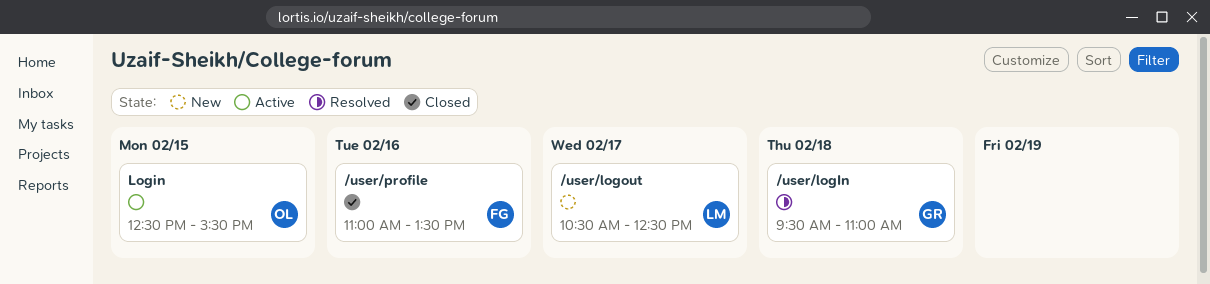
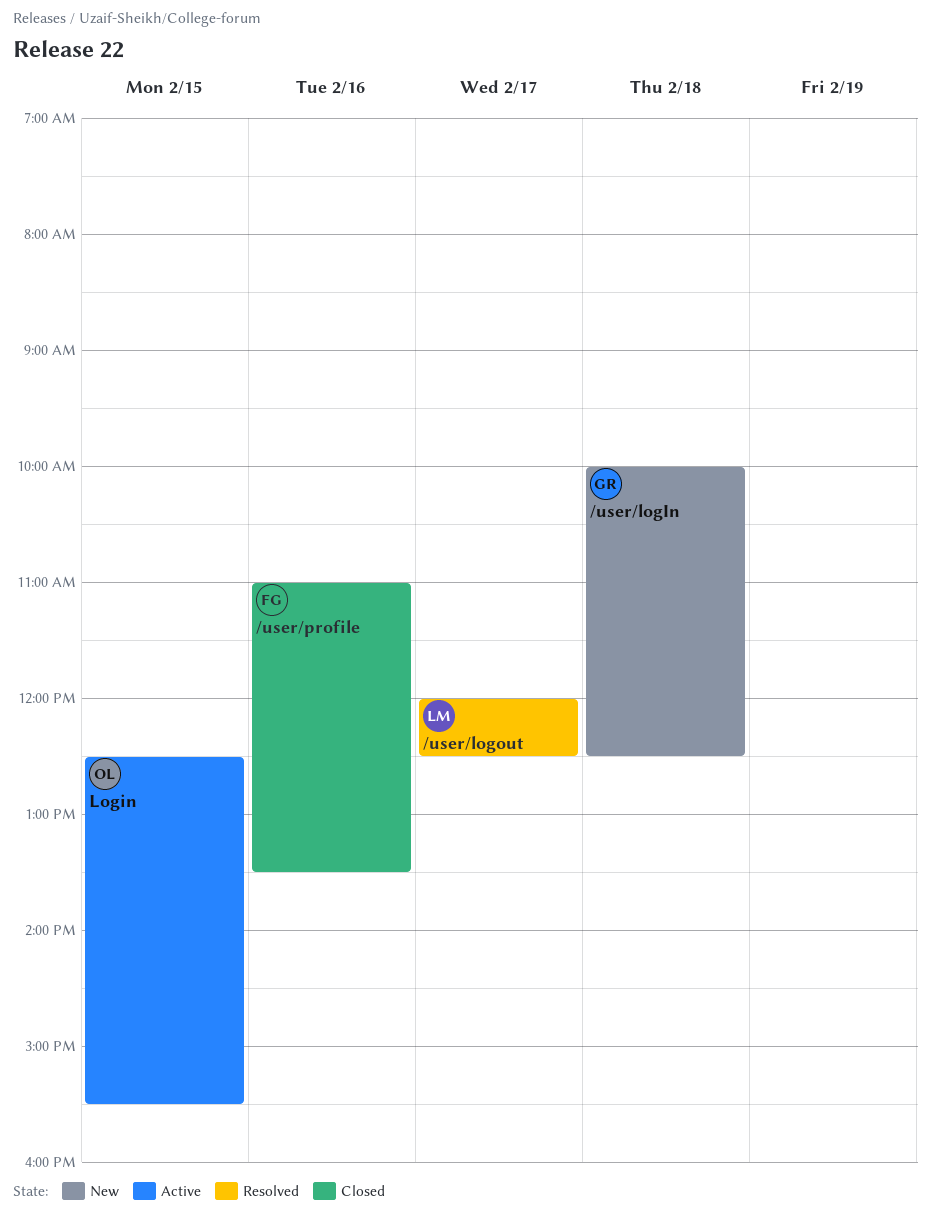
/user/logIn, status: Resolved -> New
/user/logIn, begins: 09:30 -> 10:00
/user/logIn, ends: 11:00 -> 12:30
/user/logout, status: New -> Resolved
/user/logout, begins: 10:30 -> 12:00

